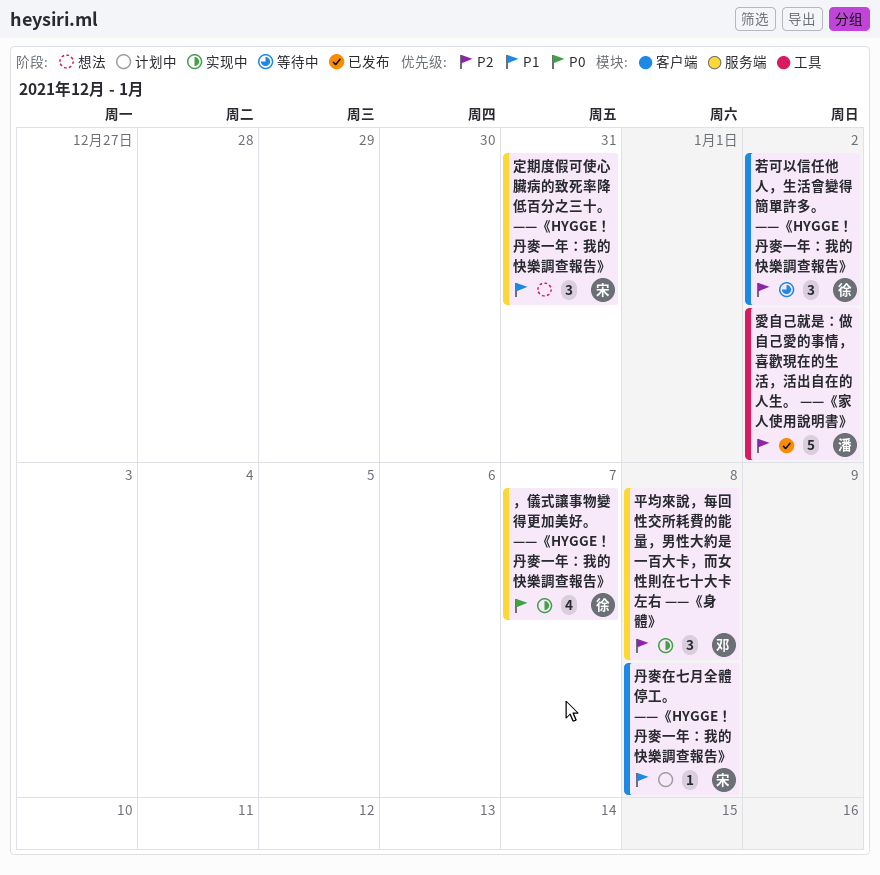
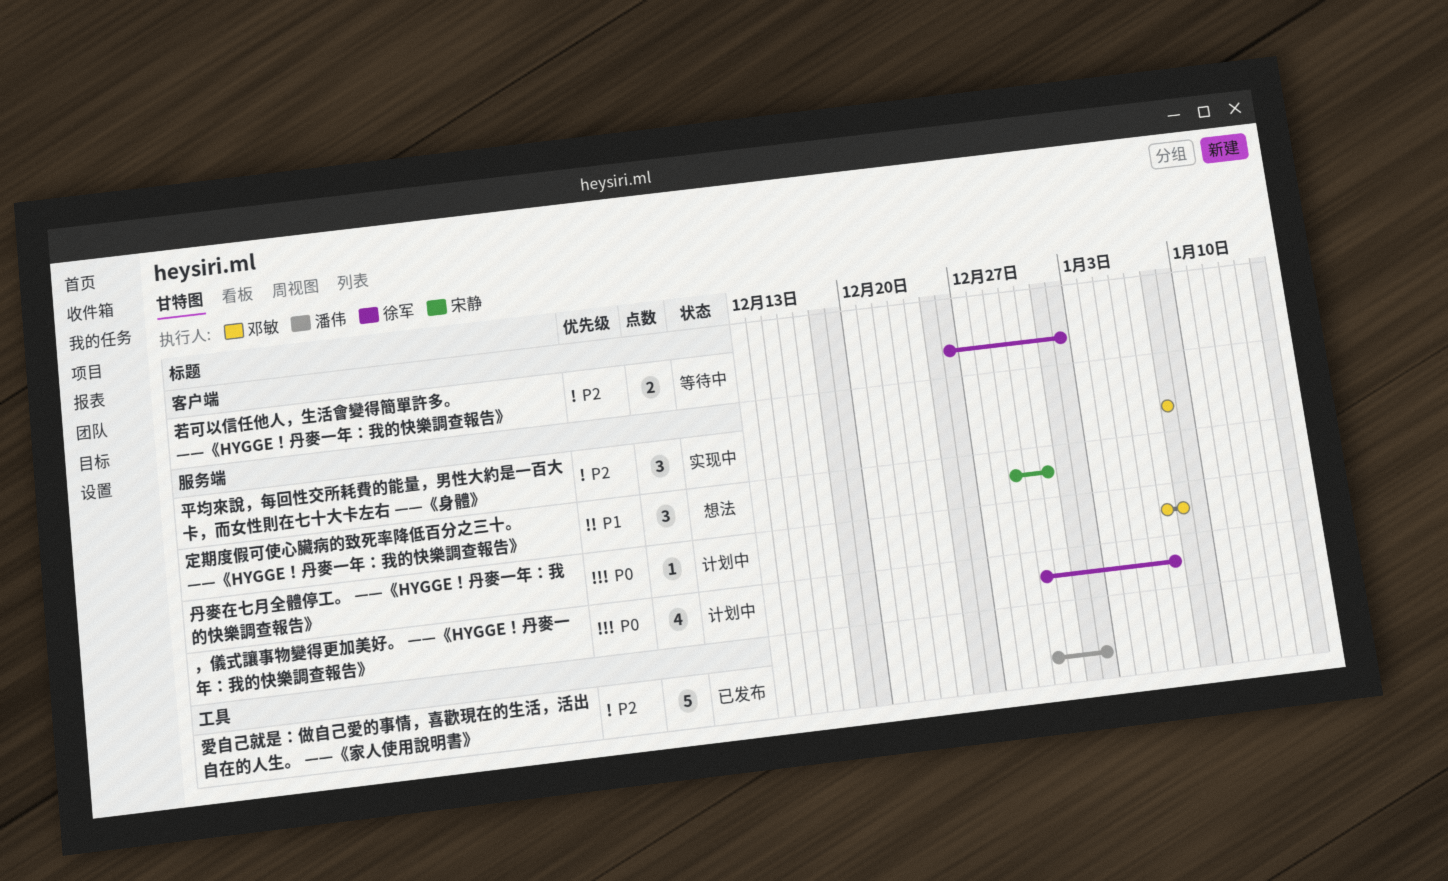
丹麥在七月全體停工。 ——《HYGGE！丹麥一年：我的快樂調查報告》, owner: 宋静 -> 邓敏
丹麥在七月全體停工。 ——《HYGGE！丹麥一年：我的快樂調查報告》, priority: P1 -> P0
丹麥在七月全體停工。 ——《HYGGE！丹麥一年：我的快樂調查報告》, label: 客户端 -> 服务端
若可以信任他人，生活會變得簡單許多。 ——《HYGGE！丹麥一年：我的快樂調查報告》, estimate: 3 -> 2
，儀式讓事物變得更加美好。 ——《HYGGE！丹麥一年：我的快樂調查報告》, status: 实现中 -> 计划中

